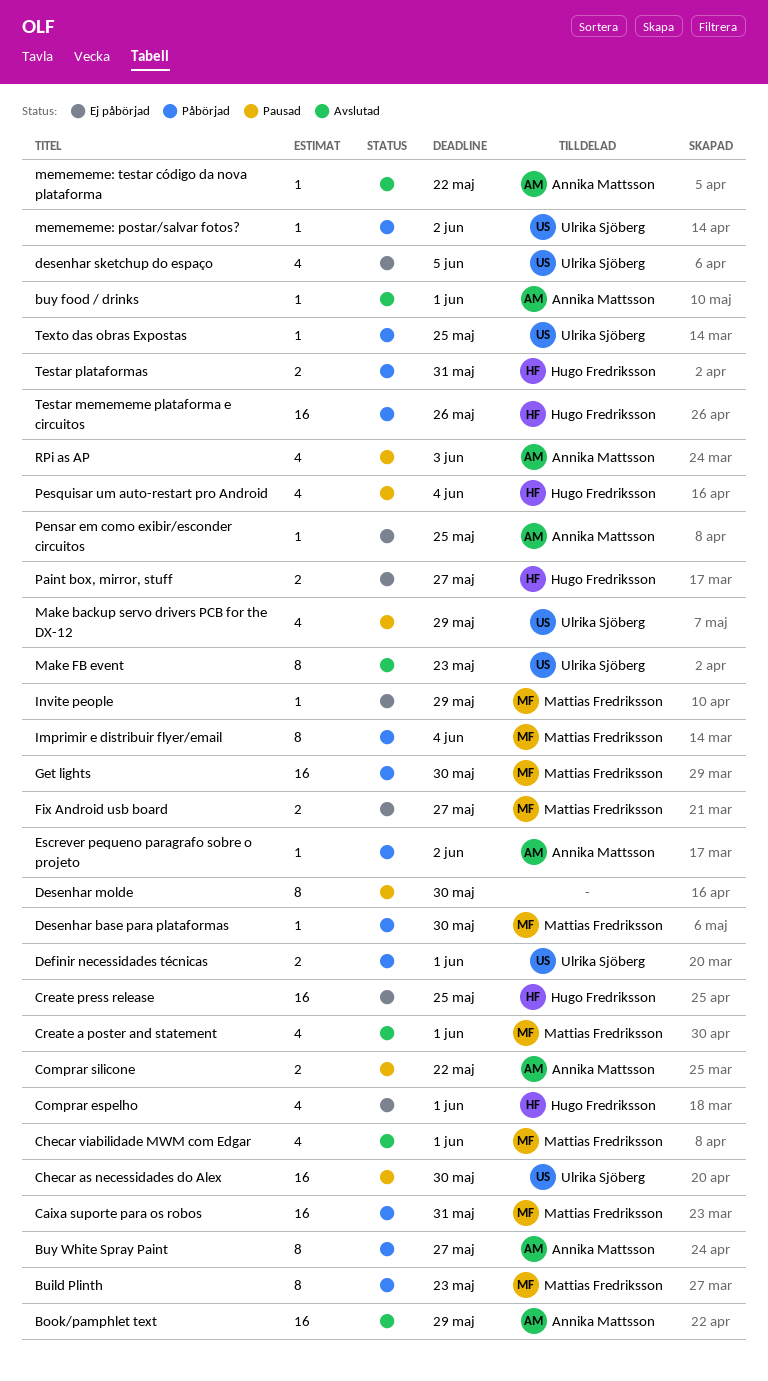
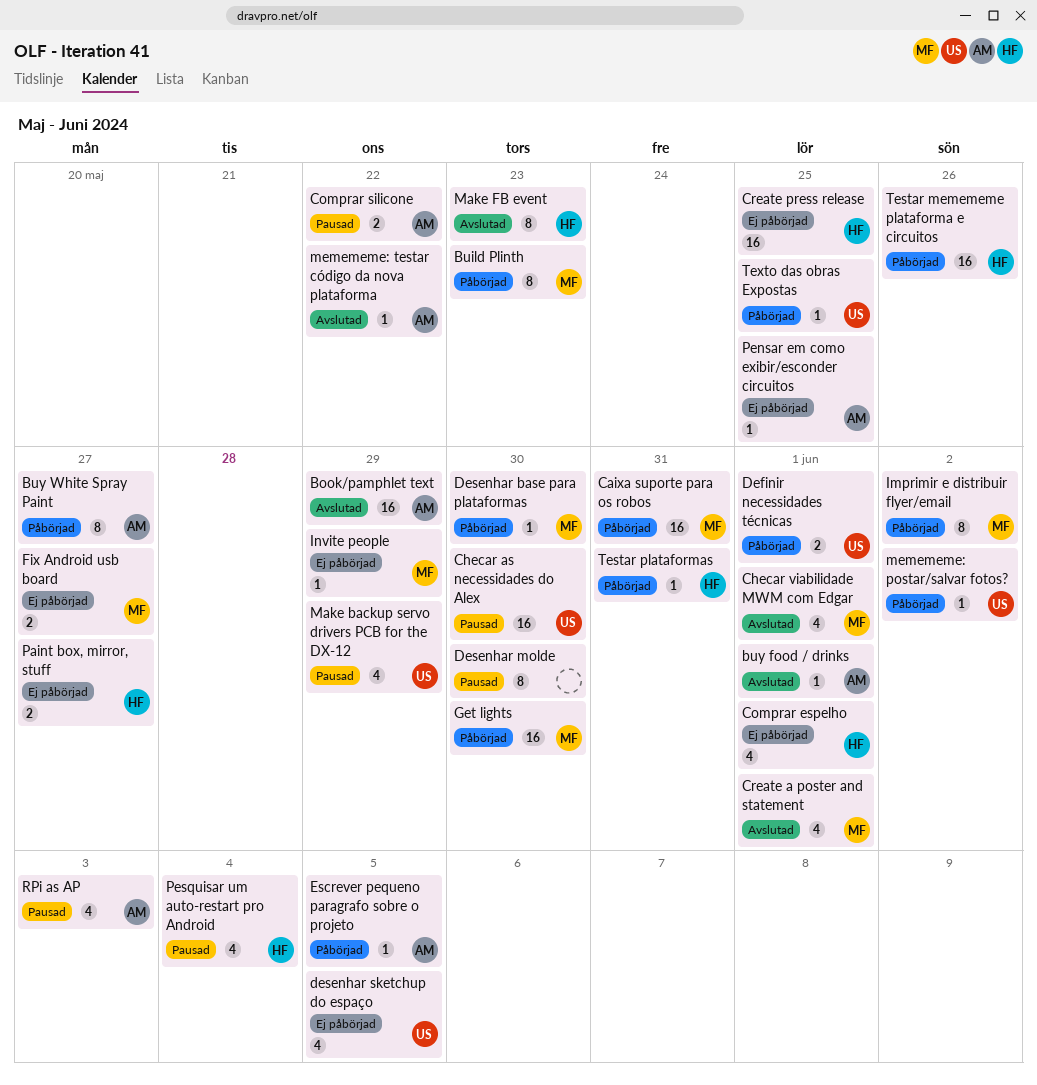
Escrever pequeno paragrafo sobre o projeto, due: Jun 2 -> Jun 5
Imprimir e distribuir flyer/email, due: Jun 4 -> Jun 2
Make FB event, owner: Ulrika Sjöberg -> Hugo Fredriksson
Testar plataformas, estimate: 2 -> 1

